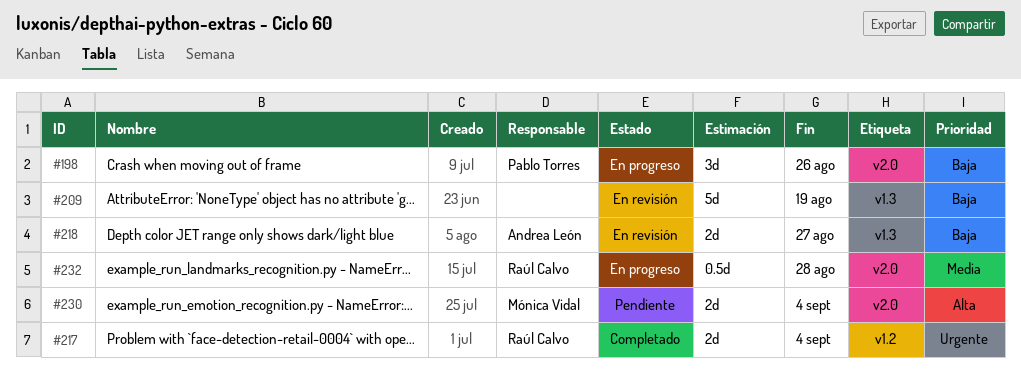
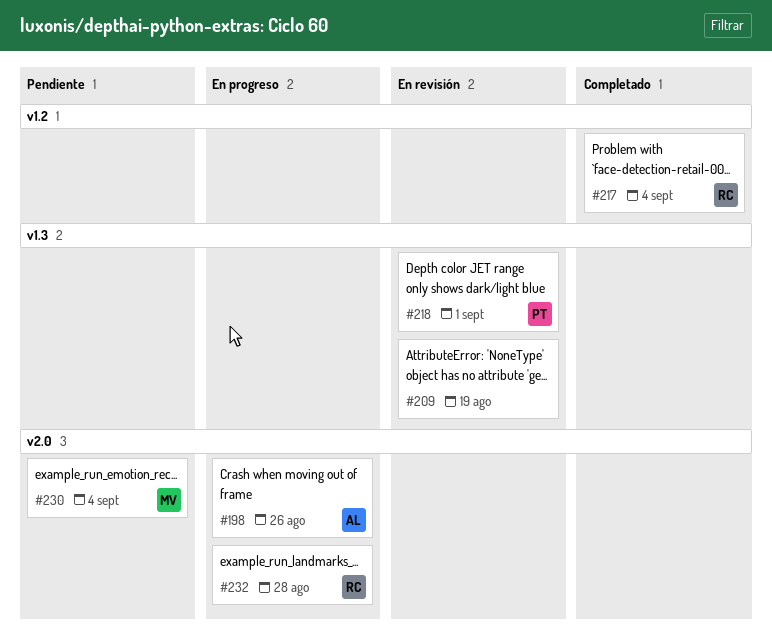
#198, owner: Pablo Torres -> Andrea León
#218, owner: Andrea León -> Pablo Torres
#218, due: Aug 27 -> Sep 1

